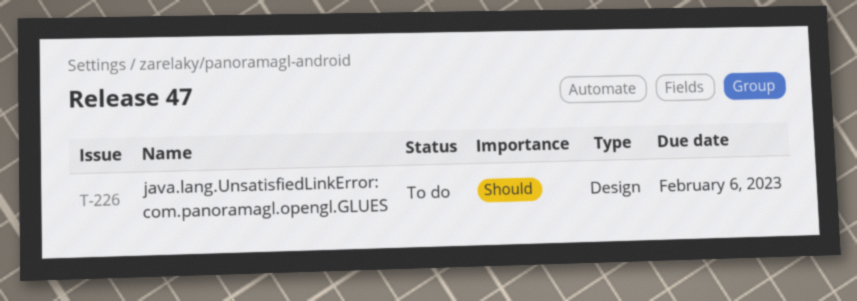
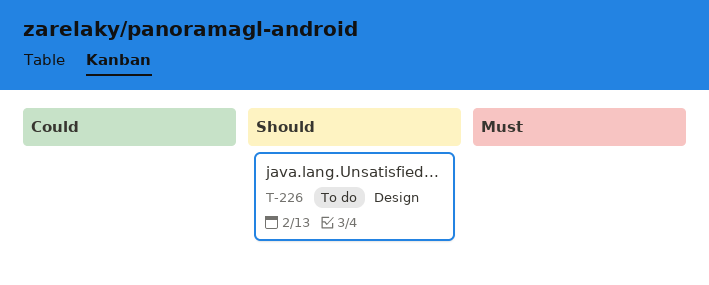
T-226, due: Feb 6 -> Feb 13

